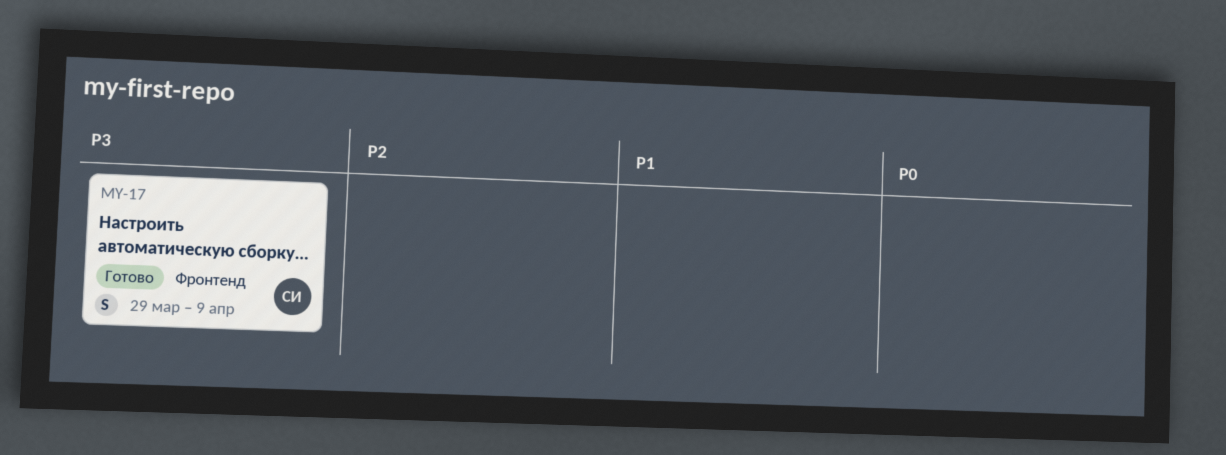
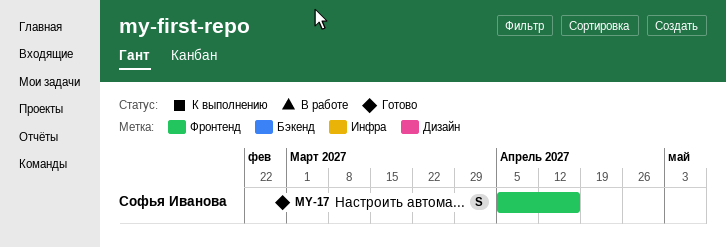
MY-17, start: Mar 29 -> Apr 5
MY-17, due: Apr 9 -> Apr 16

